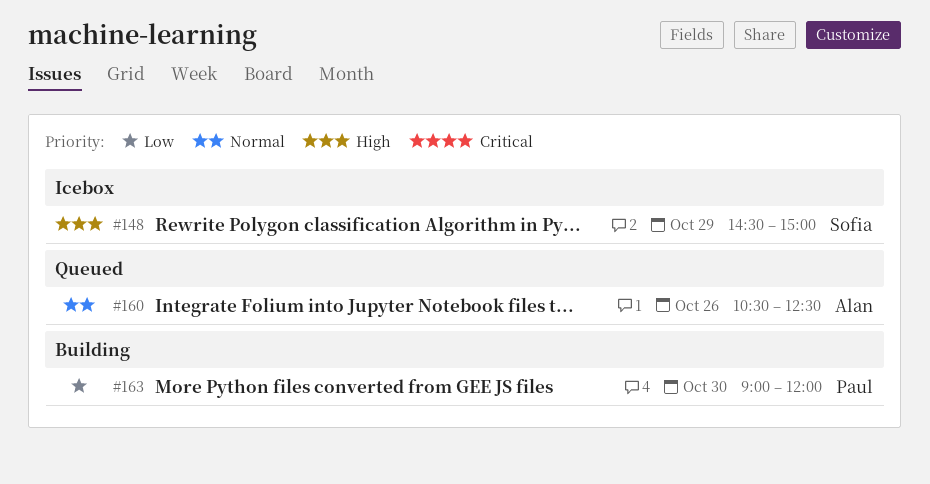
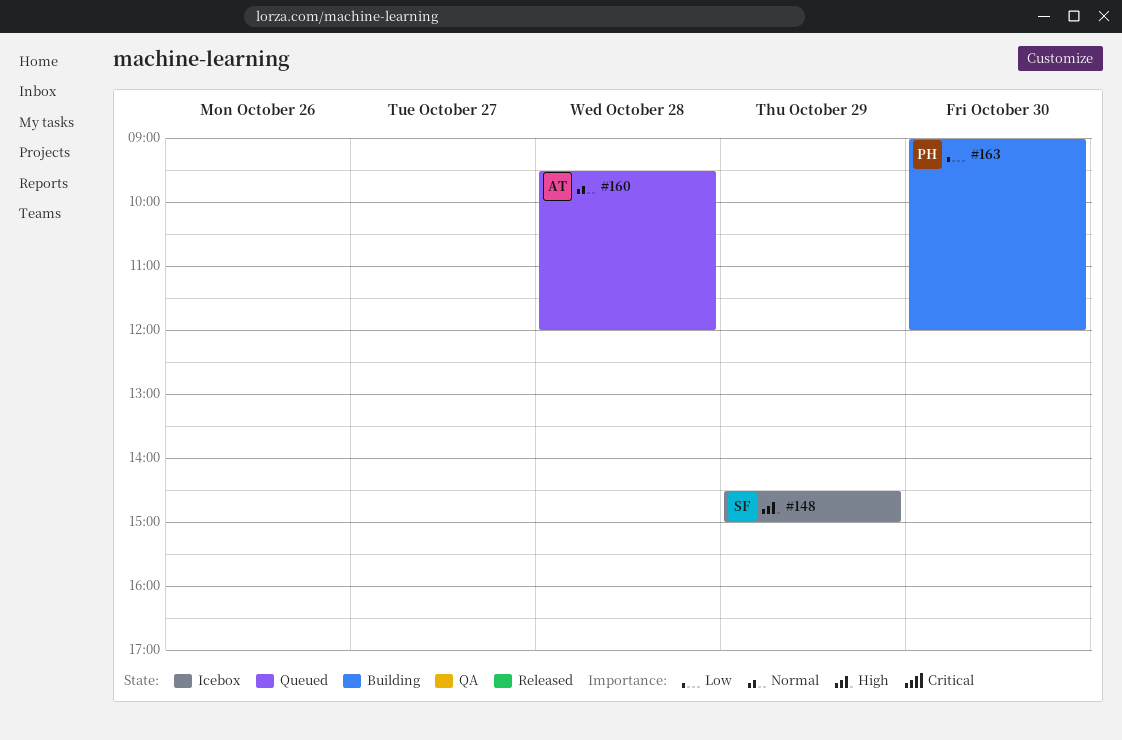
#160, day: Oct 26 -> Oct 28
#160, begins: 10:30 -> 09:30
#160, ends: 12:30 -> 12:00

